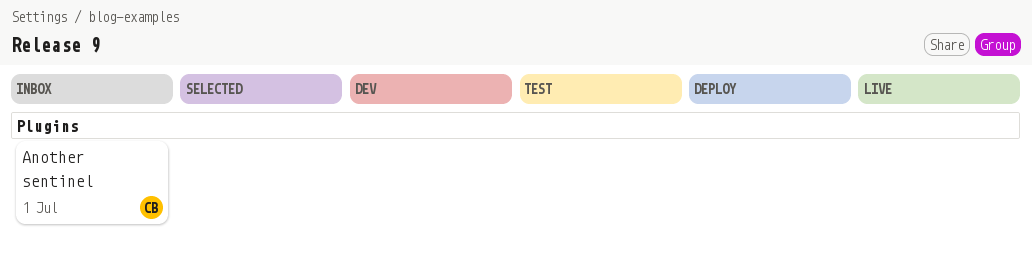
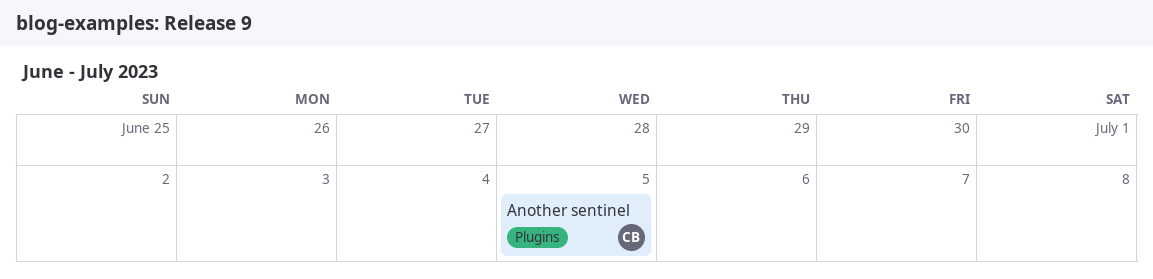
Another sentinel, due: Jul 1 -> Jul 5

